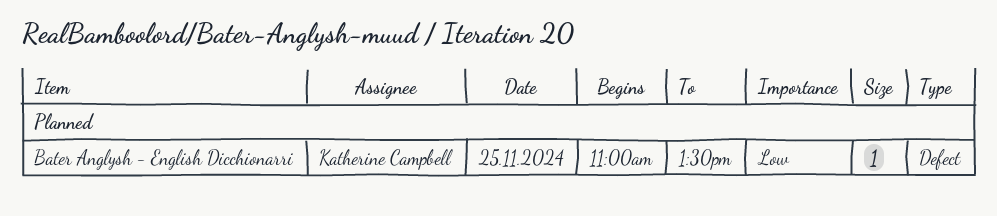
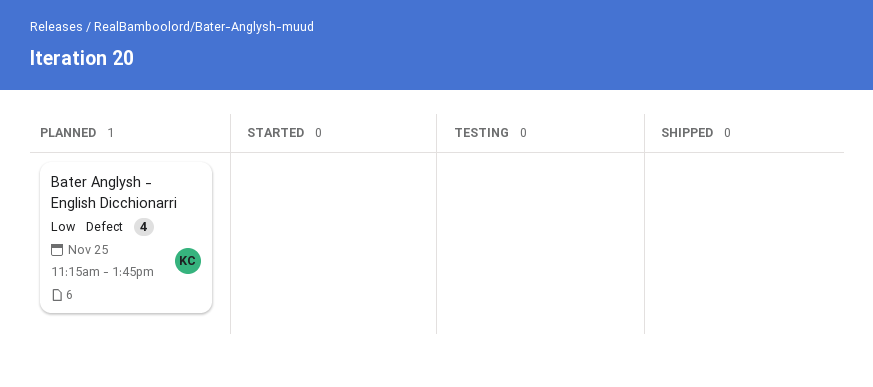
Bater Anglysh - English Dicchionarri, estimate: 1 -> 4
Bater Anglysh - English Dicchionarri, begins: 11:00 -> 11:15
Bater Anglysh - English Dicchionarri, ends: 13:30 -> 13:45

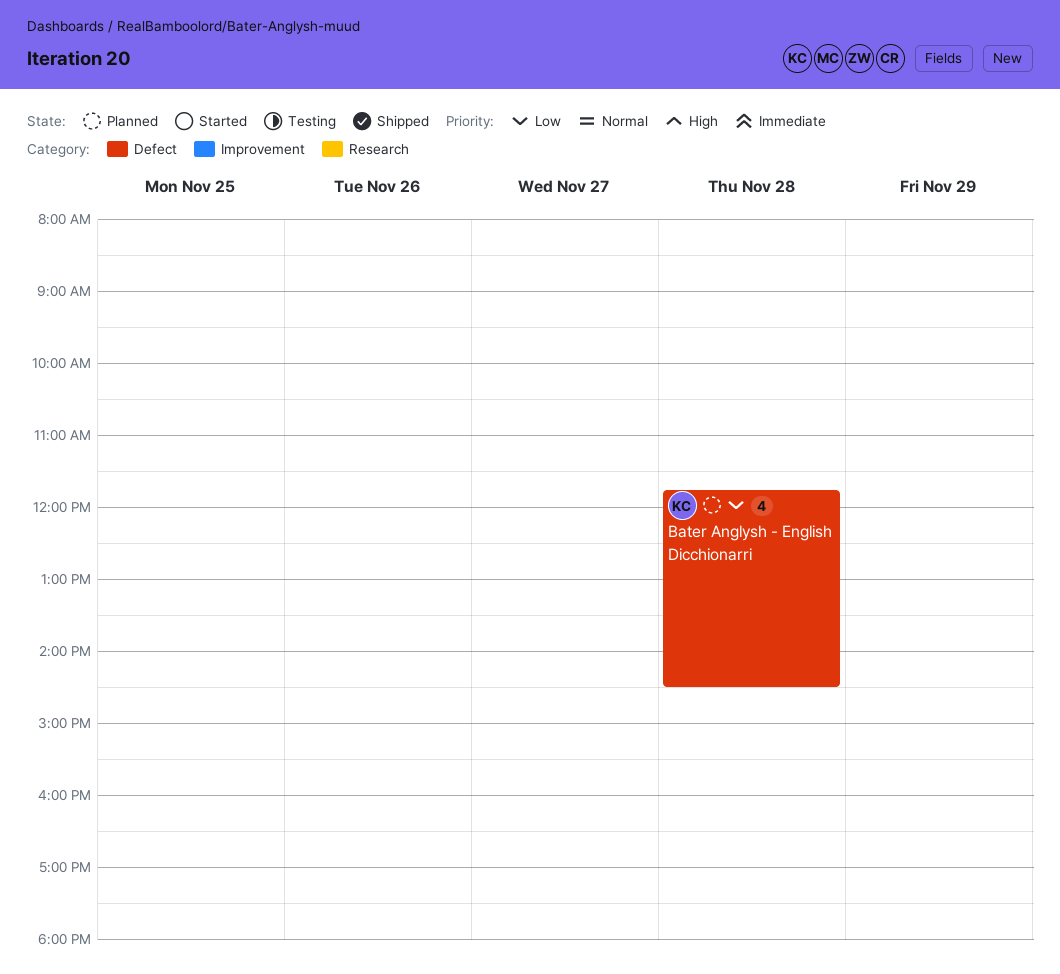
Bater Anglysh - English Dicchionarri, day: Nov 25 -> Nov 28
Bater Anglysh - English Dicchionarri, begins: 11:15 -> 11:45
Bater Anglysh - English Dicchionarri, ends: 13:45 -> 14:30

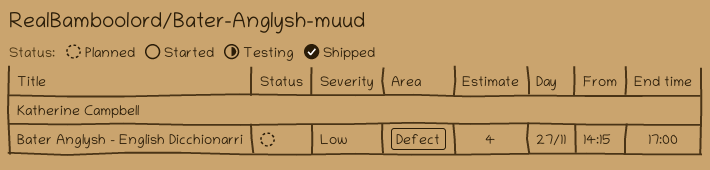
Bater Anglysh - English Dicchionarri, day: Nov 28 -> Nov 27
Bater Anglysh - English Dicchionarri, begins: 11:45 -> 14:15
Bater Anglysh - English Dicchionarri, ends: 14:30 -> 17:00

